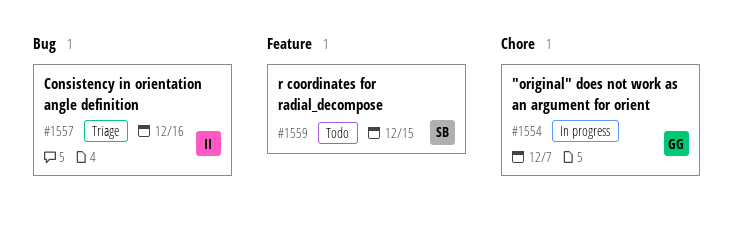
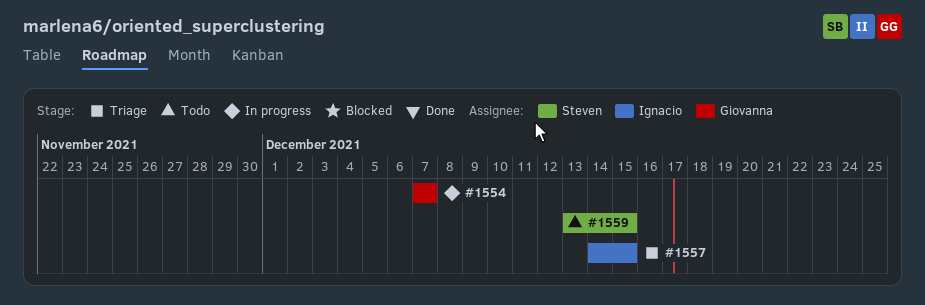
#1557, due: Dec 16 -> Dec 15

